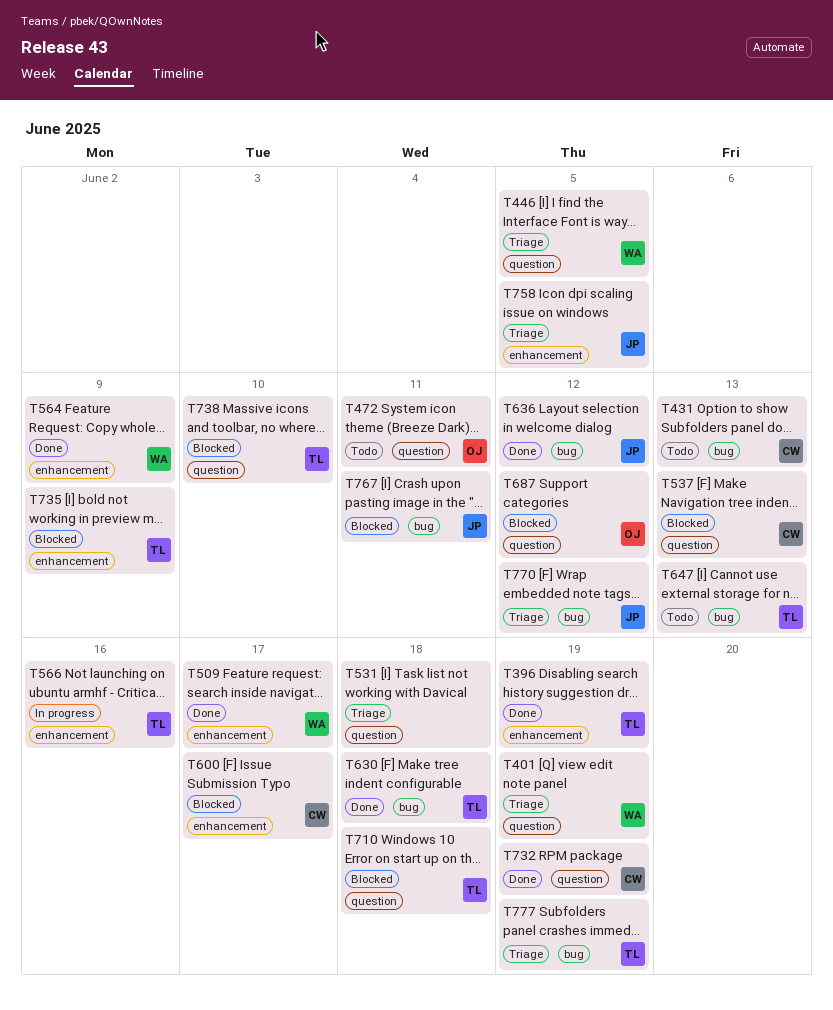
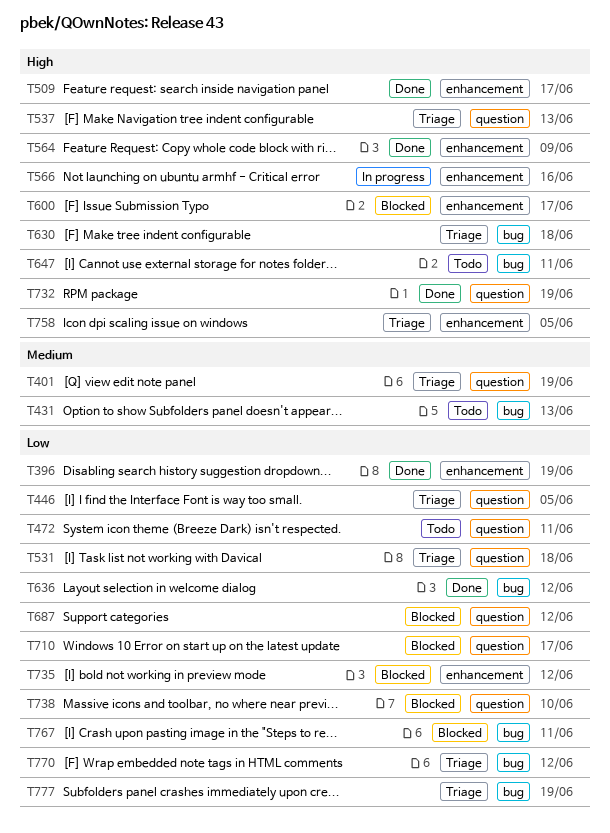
T537, status: Blocked -> Triage
T630, status: Done -> Triage
T647, due: Jun 13 -> Jun 11
T710, due: Jun 18 -> Jun 17
T735, due: Jun 9 -> Jun 12

